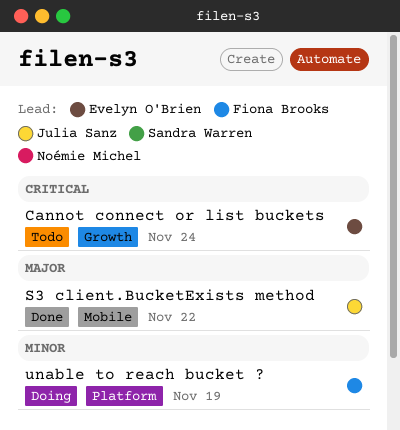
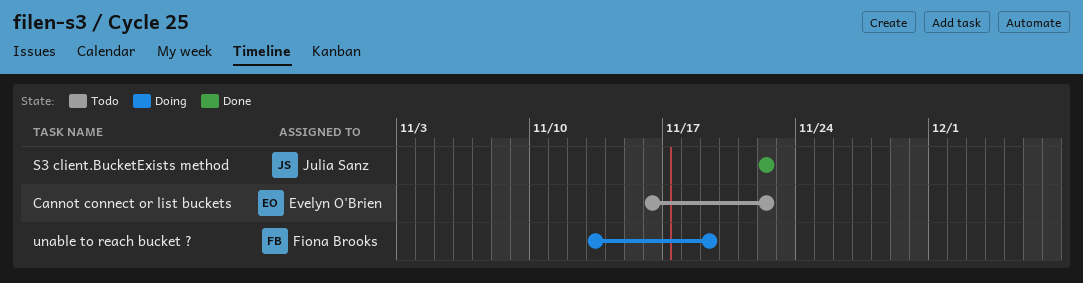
Cannot connect or list buckets, due: Nov 24 -> Nov 22

